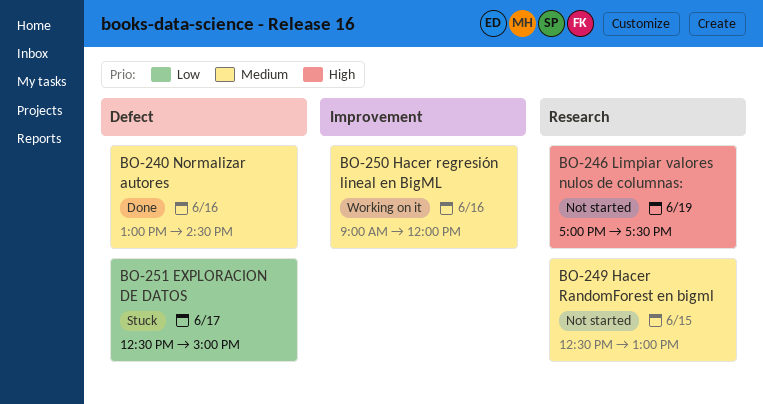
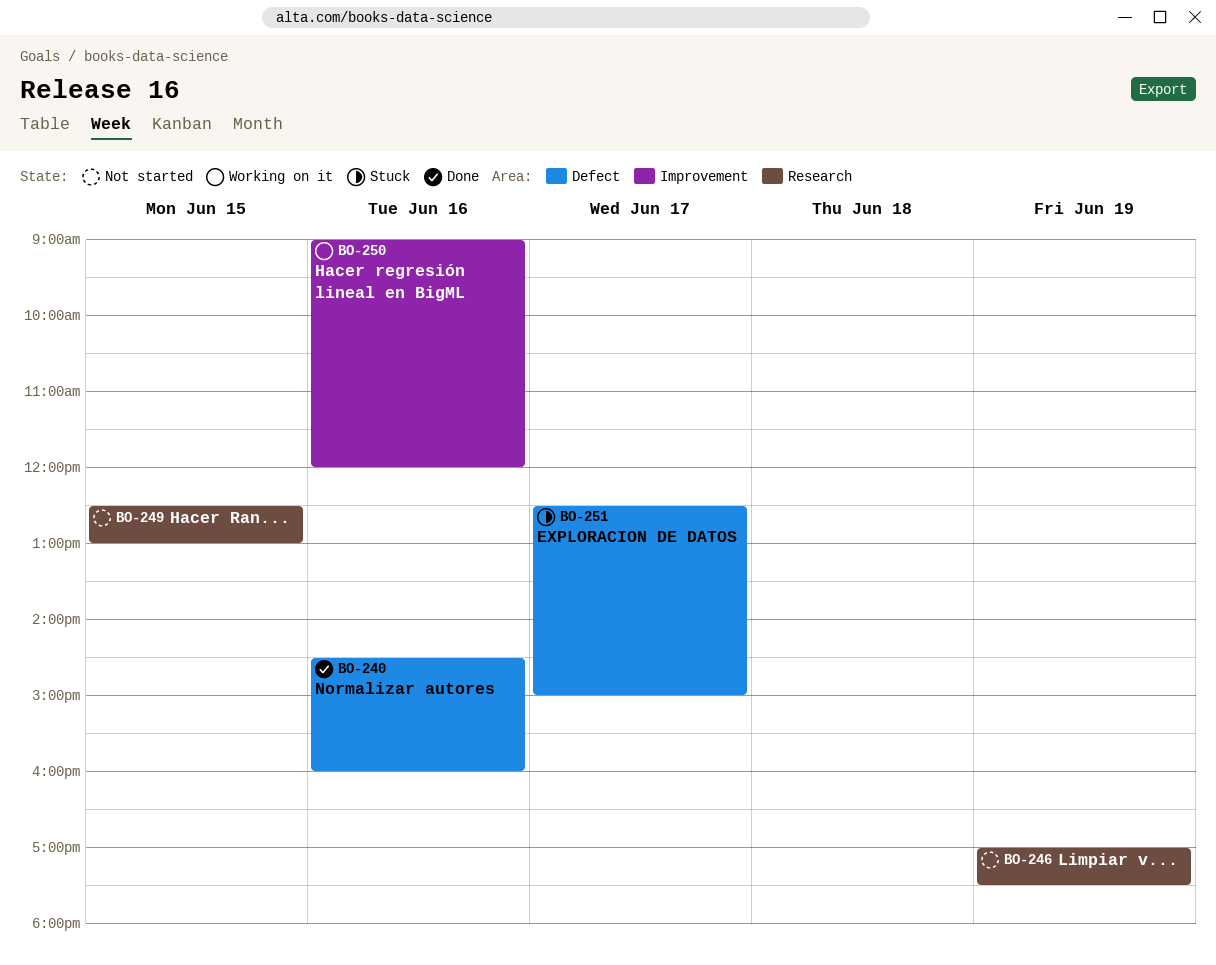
BO-240, begins: 13:00 -> 14:30
BO-240, ends: 14:30 -> 16:00

